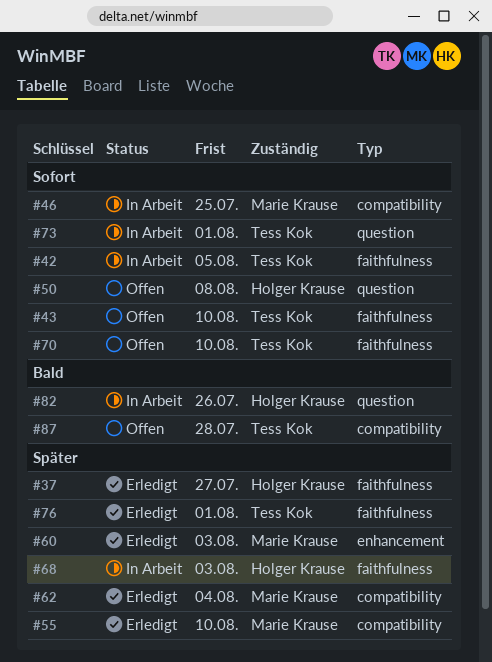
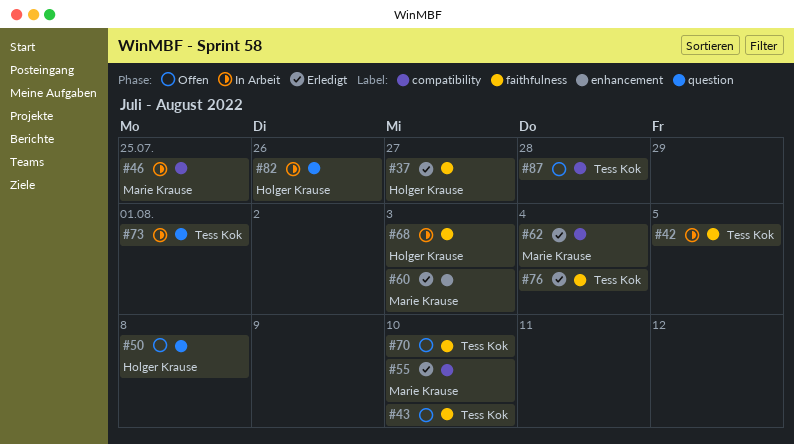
#76, due: Aug 1 -> Aug 4

